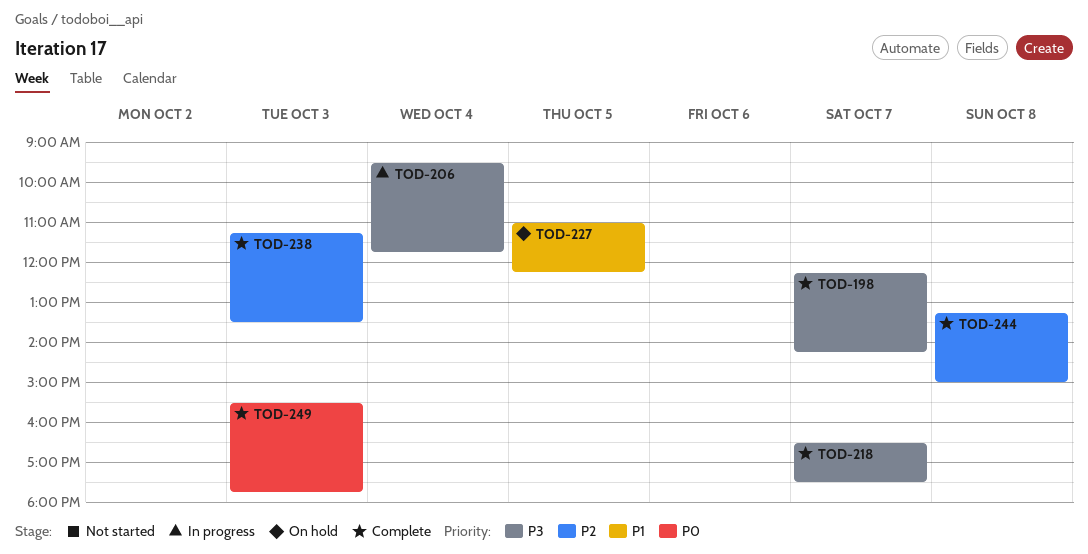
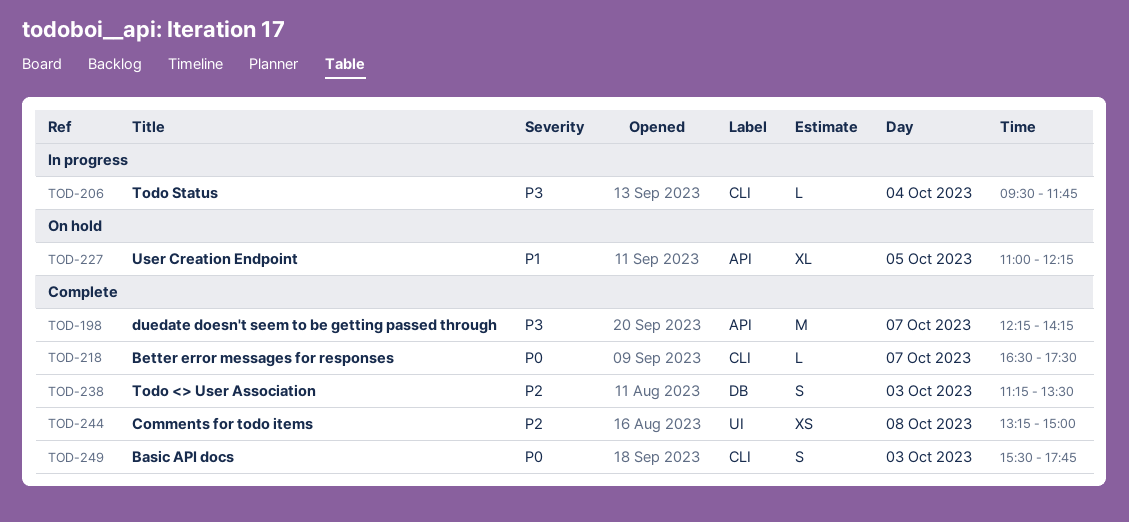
TOD-218, priority: P3 -> P0

